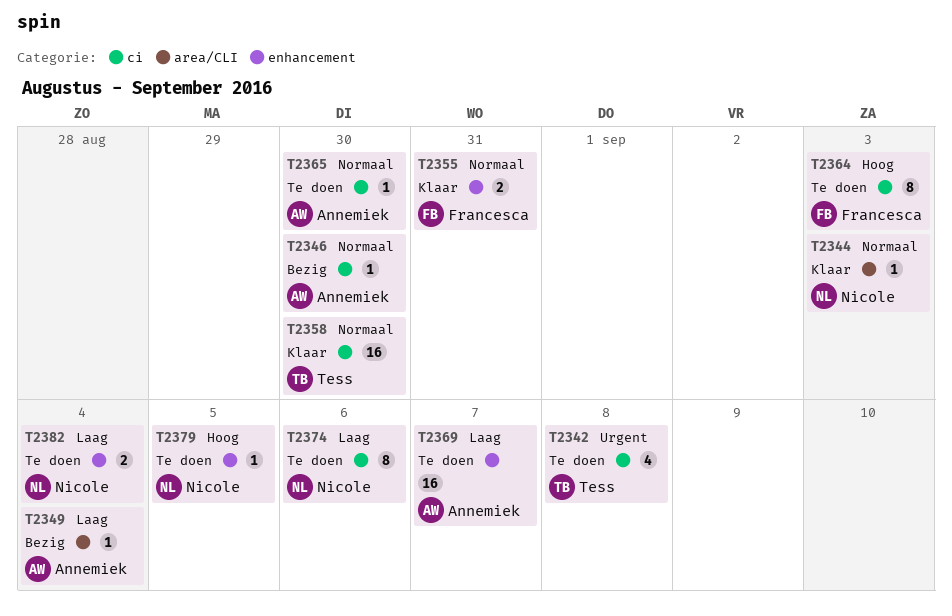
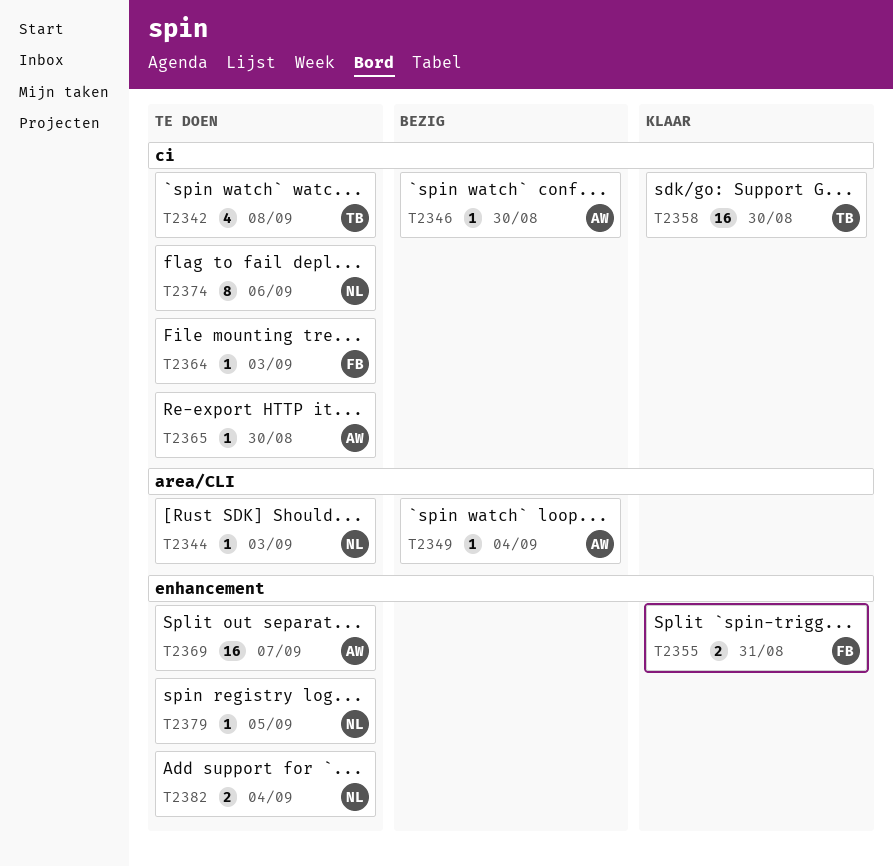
T2344, status: Klaar -> Te doen
T2364, estimate: 8 -> 1

